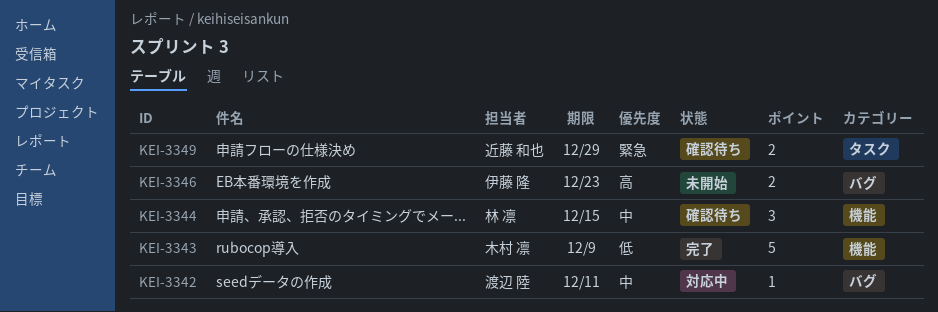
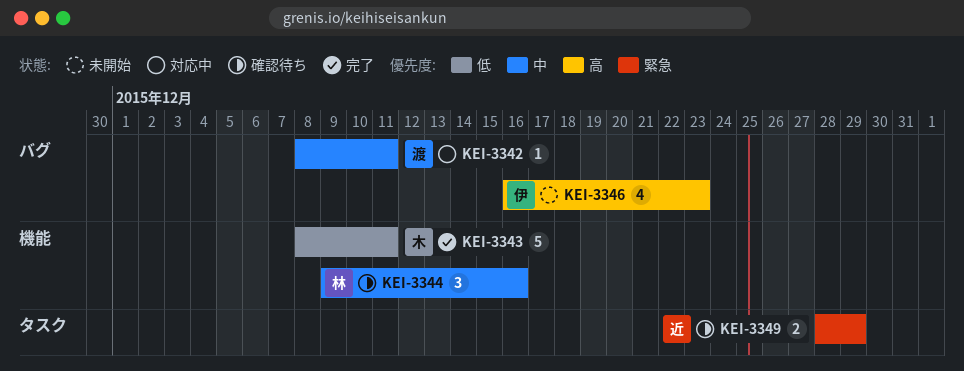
KEI-3343, due: Dec 9 -> Dec 11
KEI-3344, due: Dec 15 -> Dec 16
KEI-3346, estimate: 2 -> 4

